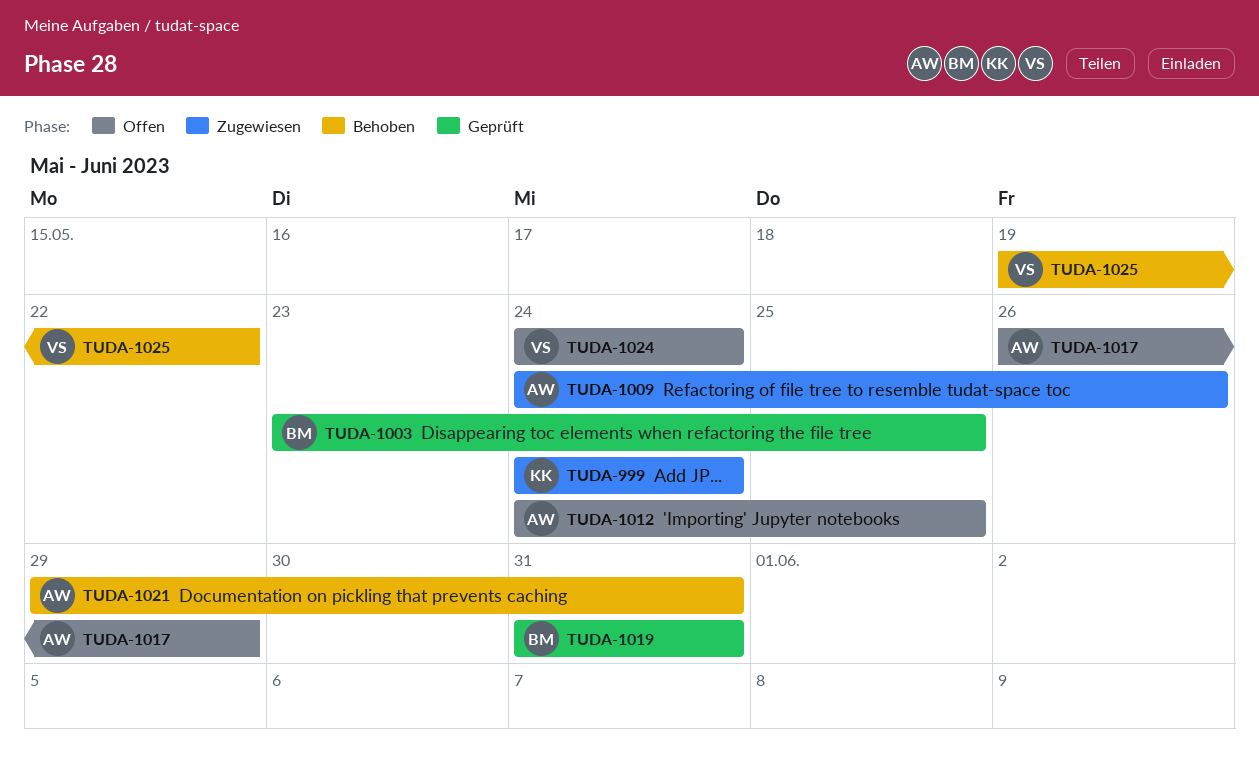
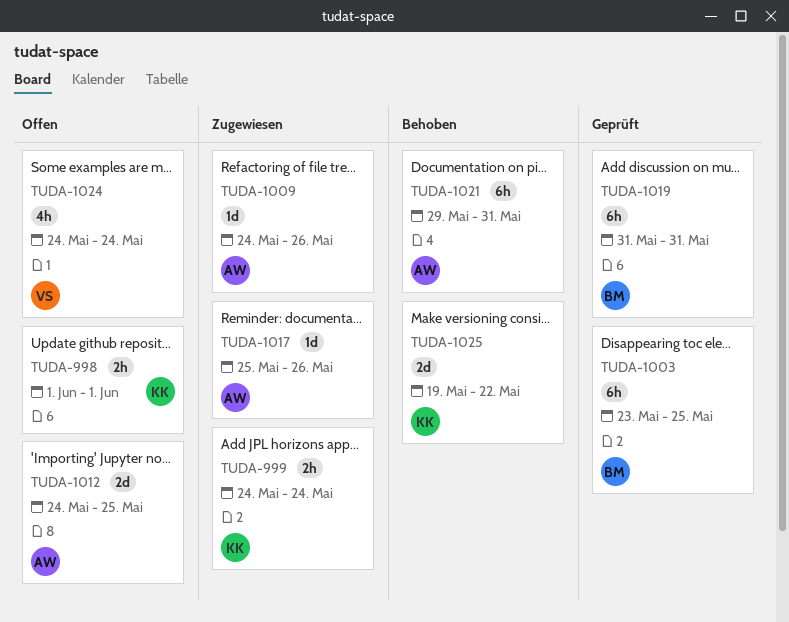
TUDA-998: none -> present
TUDA-1017, status: Offen -> Zugewiesen
TUDA-1017, start: May 26 -> May 25
TUDA-1017, due: May 29 -> May 26
TUDA-1025, owner: VS -> KK

